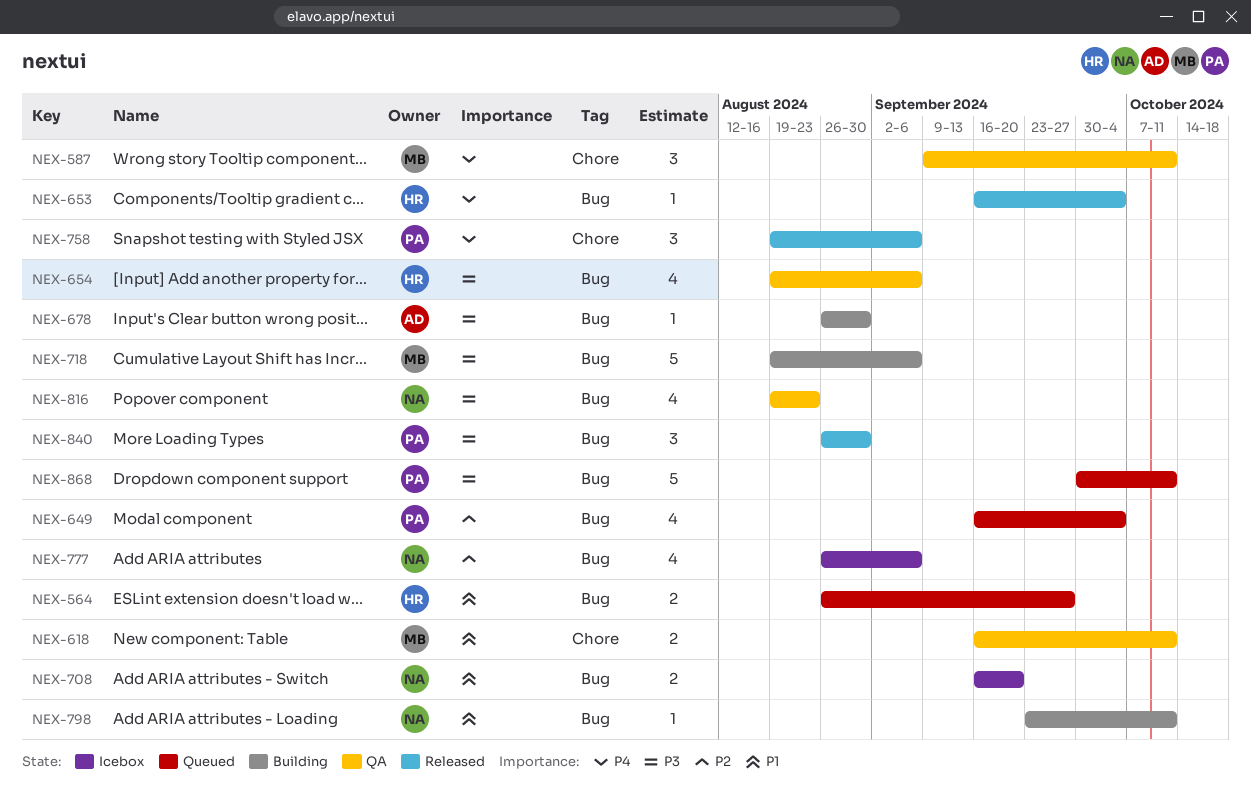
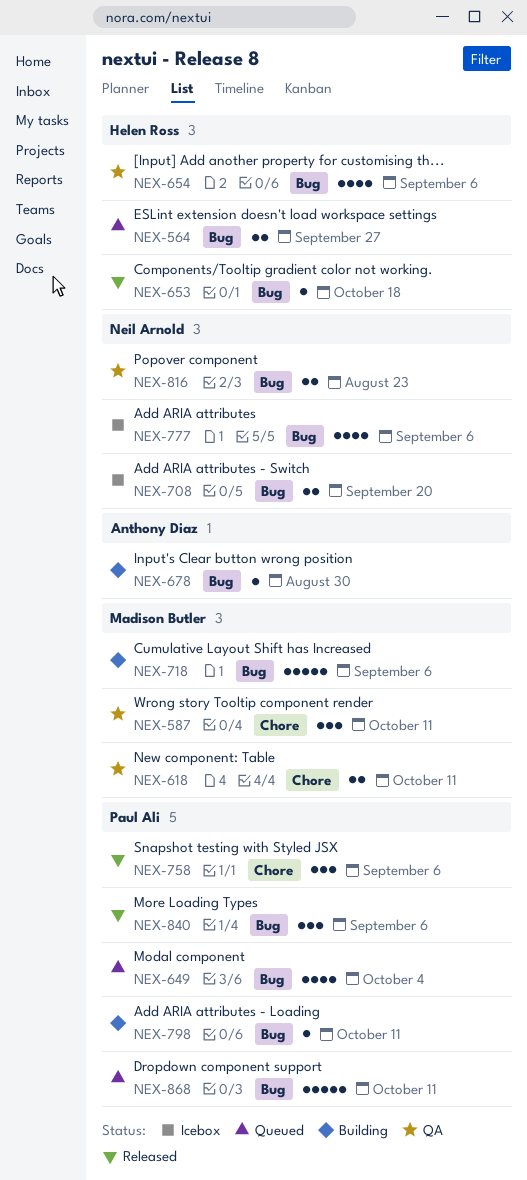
NEX-653, due: Oct 4 -> Oct 18
NEX-798, owner: Neil Arnold -> Paul Ali
NEX-816, estimate: 4 -> 2
NEX-840, due: Aug 30 -> Sep 6

